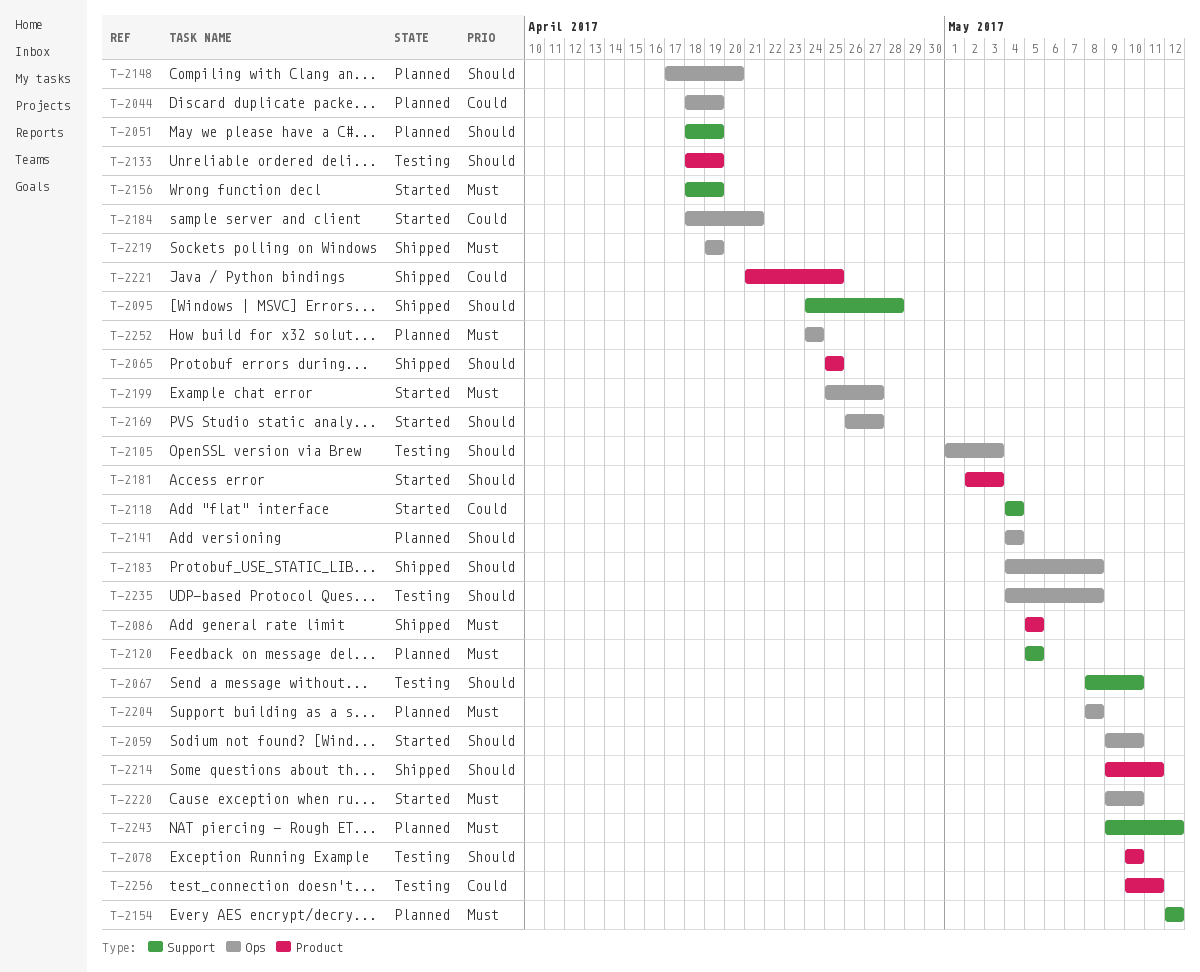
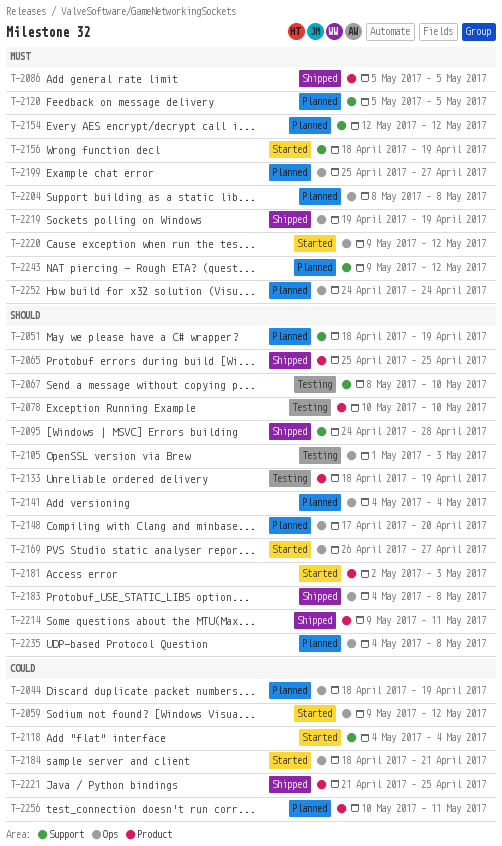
T-2059, priority: Should -> Could
T-2059, due: May 10 -> May 12
T-2199, status: Started -> Planned
T-2220, due: May 10 -> May 12
T-2235, status: Testing -> Planned
T-2256, status: Testing -> Planned

